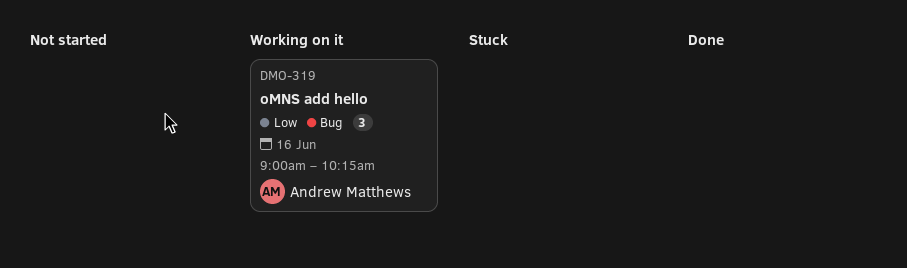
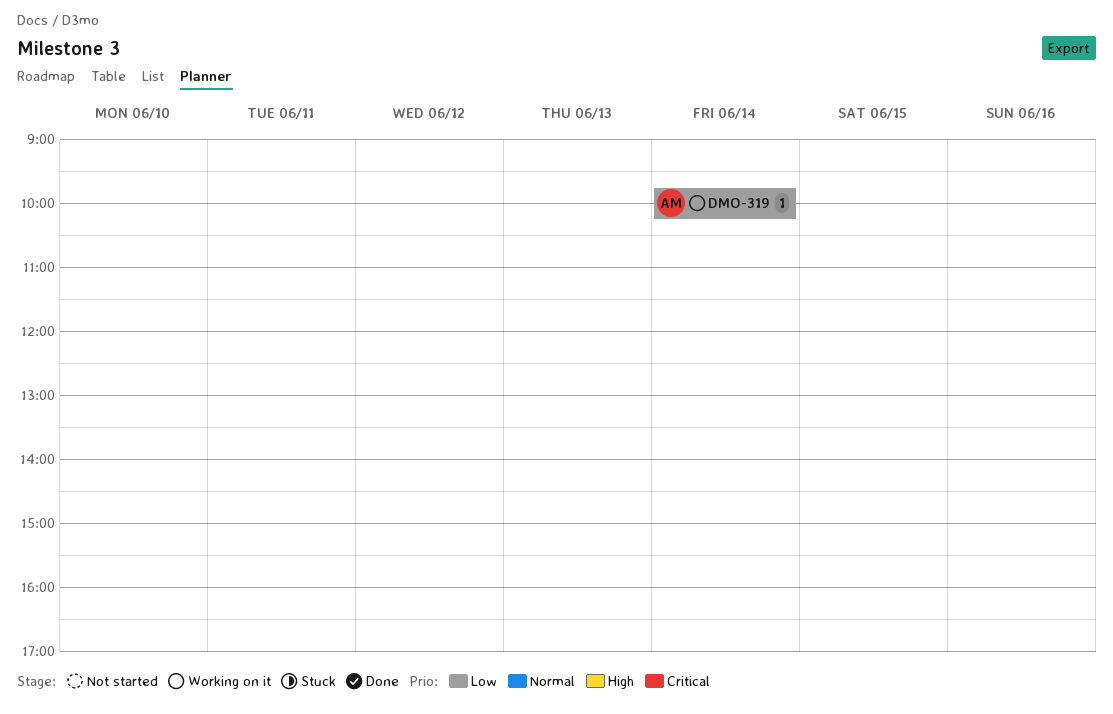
DMO-319, estimate: 3 -> 1
DMO-319, day: Jun 16 -> Jun 14
DMO-319, begins: 09:00 -> 09:45

